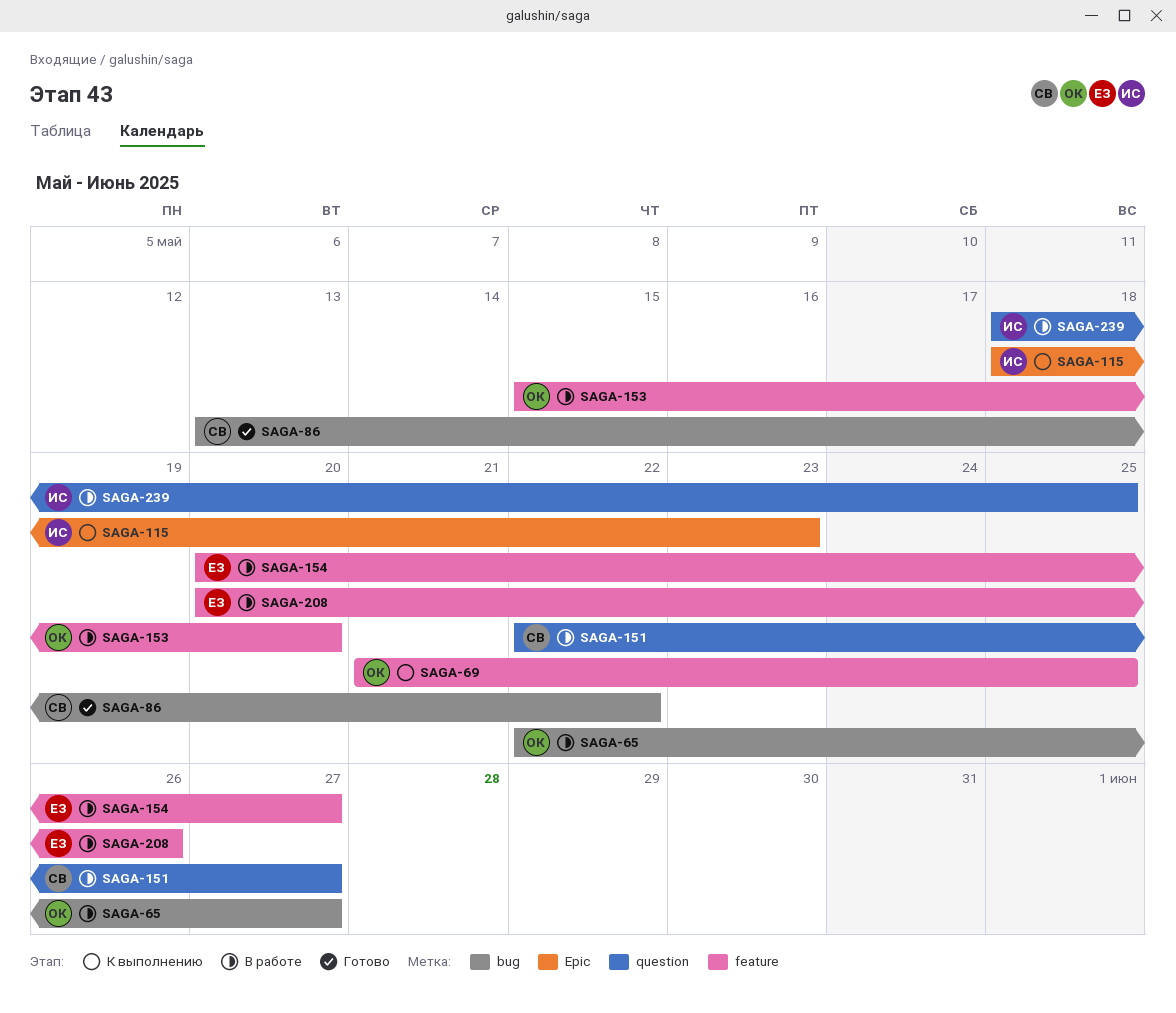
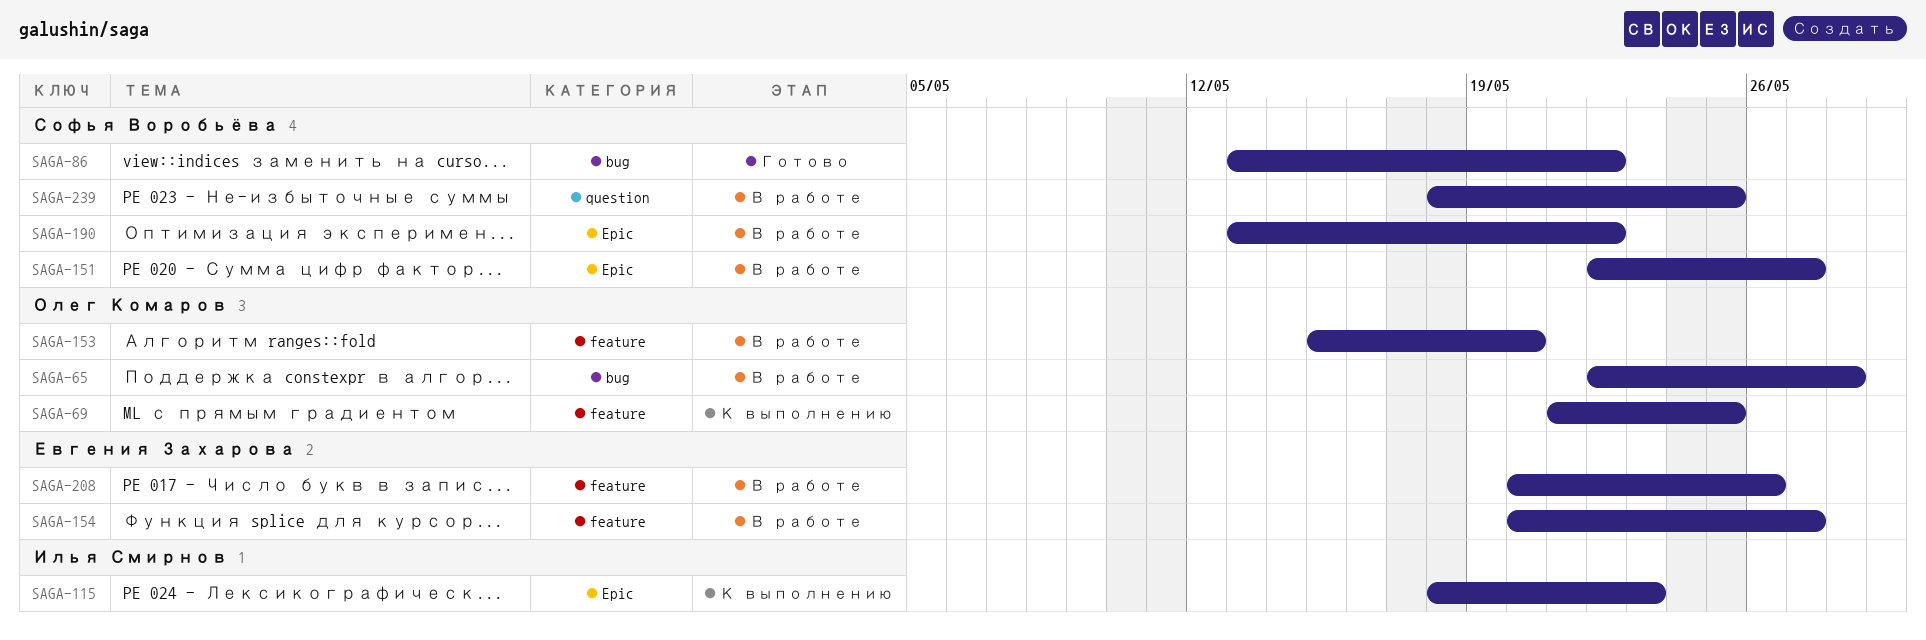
SAGA-65, due: May 27 -> May 28
SAGA-151, label: question -> Epic
SAGA-190: none -> present
SAGA-239, owner: Илья Смирнов -> Софья Воробьёва

